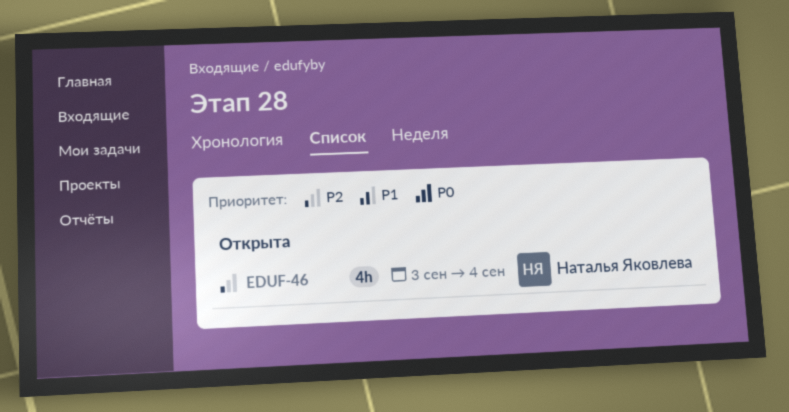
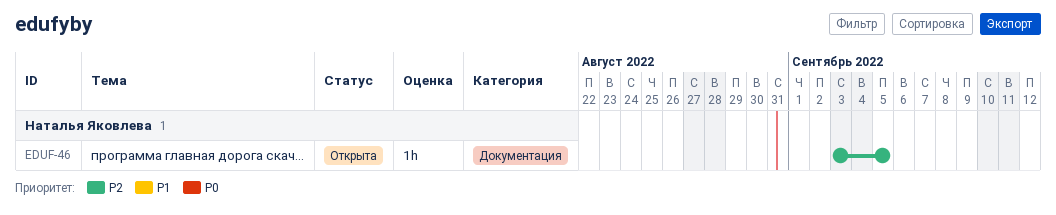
EDUF-46, estimate: 4h -> 1h
EDUF-46, due: Sep 4 -> Sep 5

